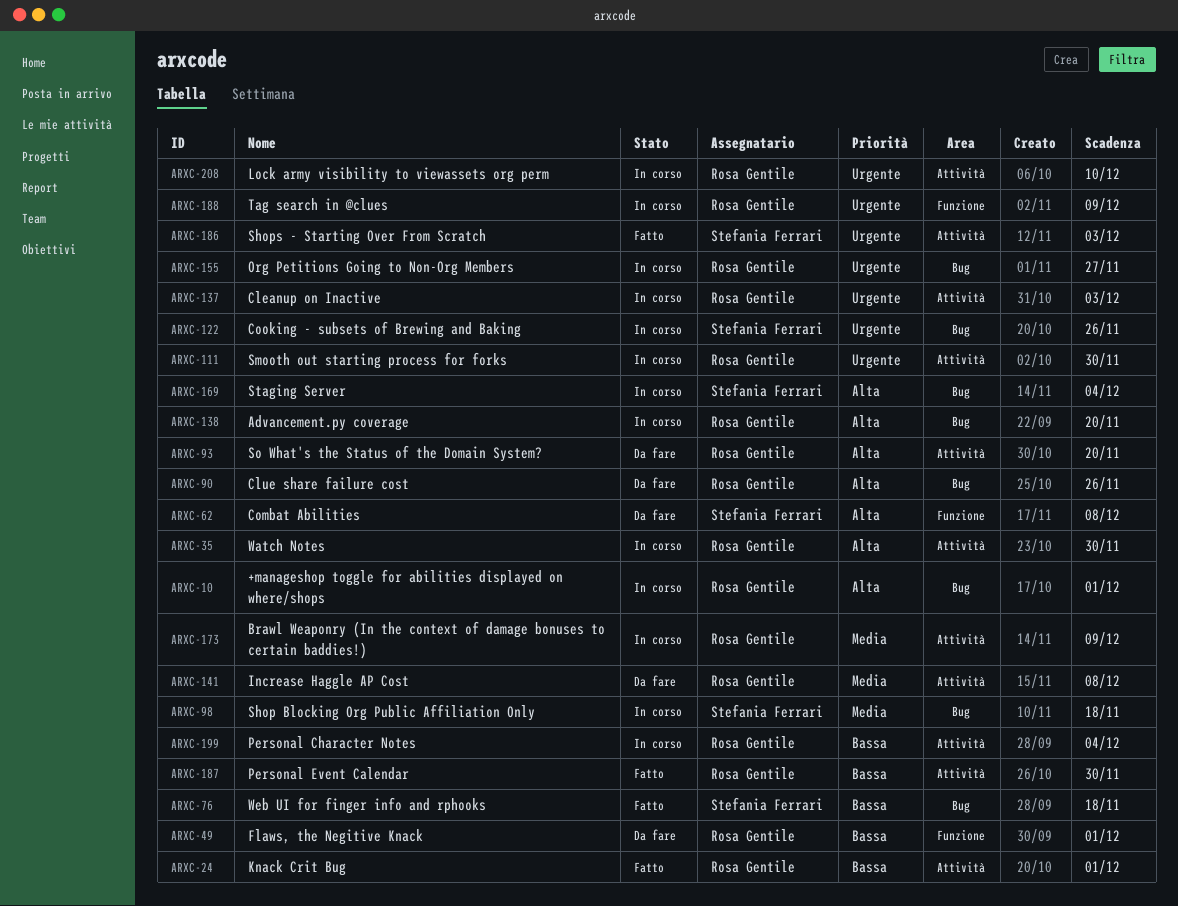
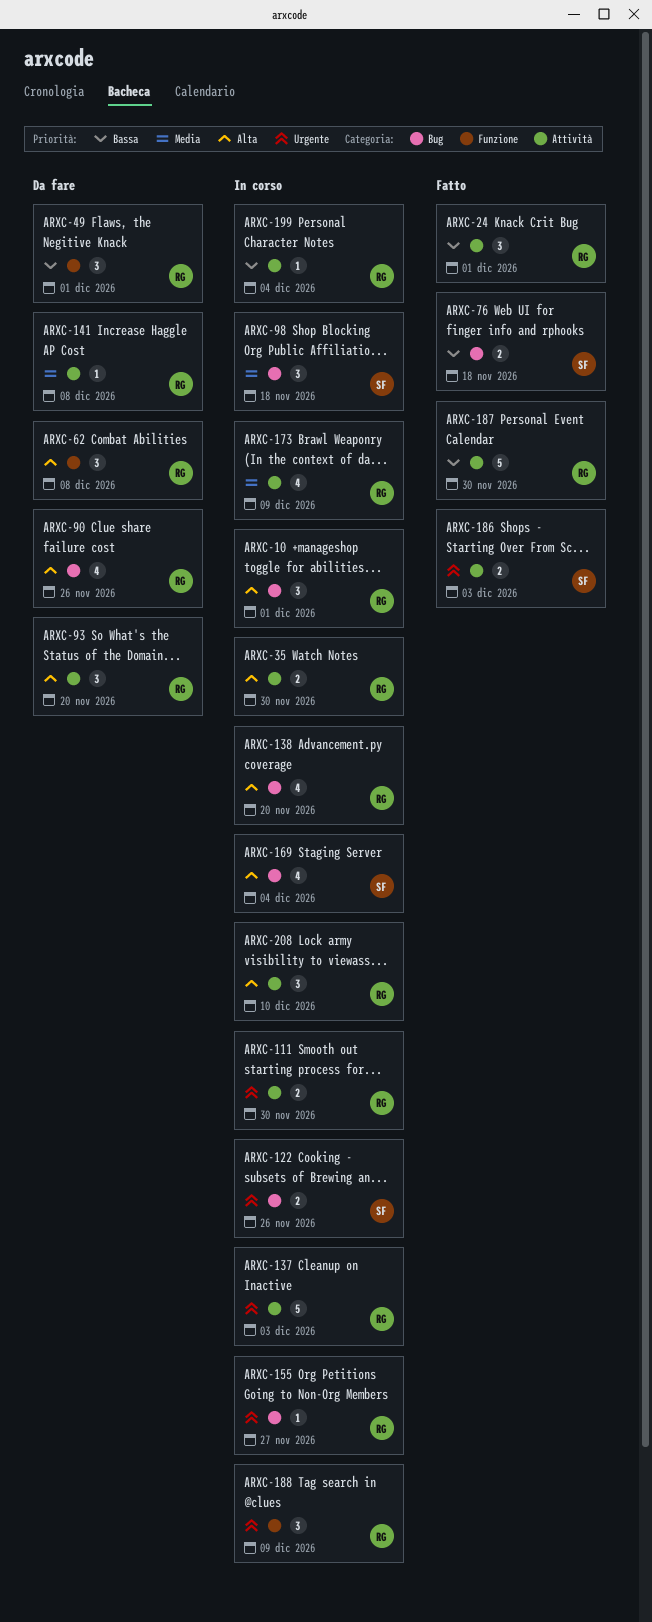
ARXC-62, owner: Stefania Ferrari -> Rosa Gentile
ARXC-208, priority: Urgente -> Alta

